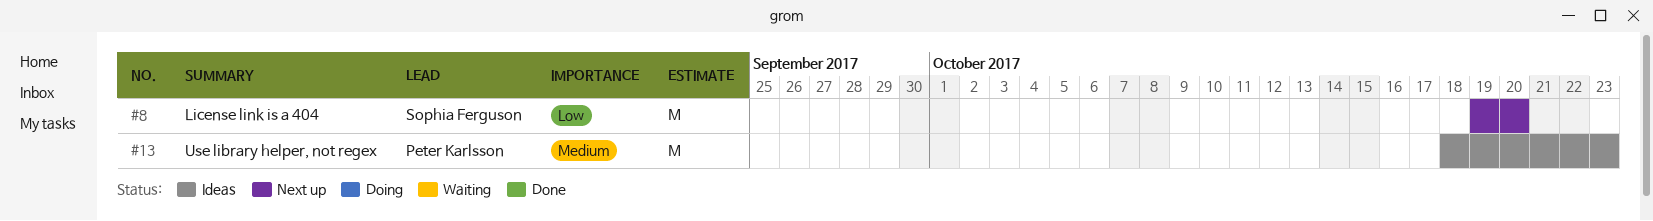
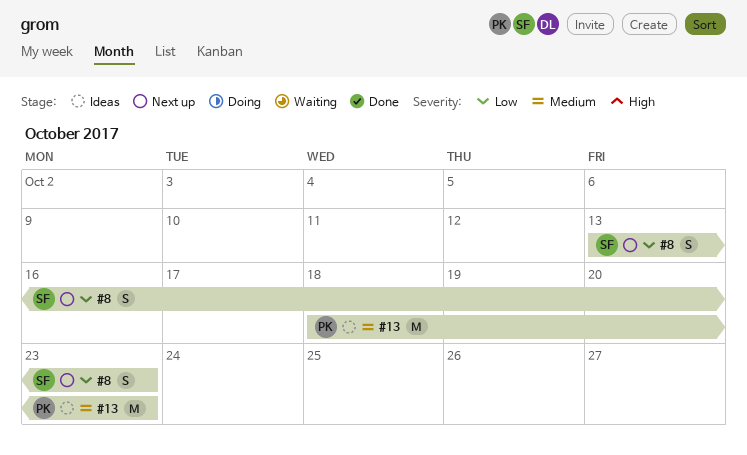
#8, estimate: M -> S
#8, start: Oct 19 -> Oct 13
#8, due: Oct 20 -> Oct 23

